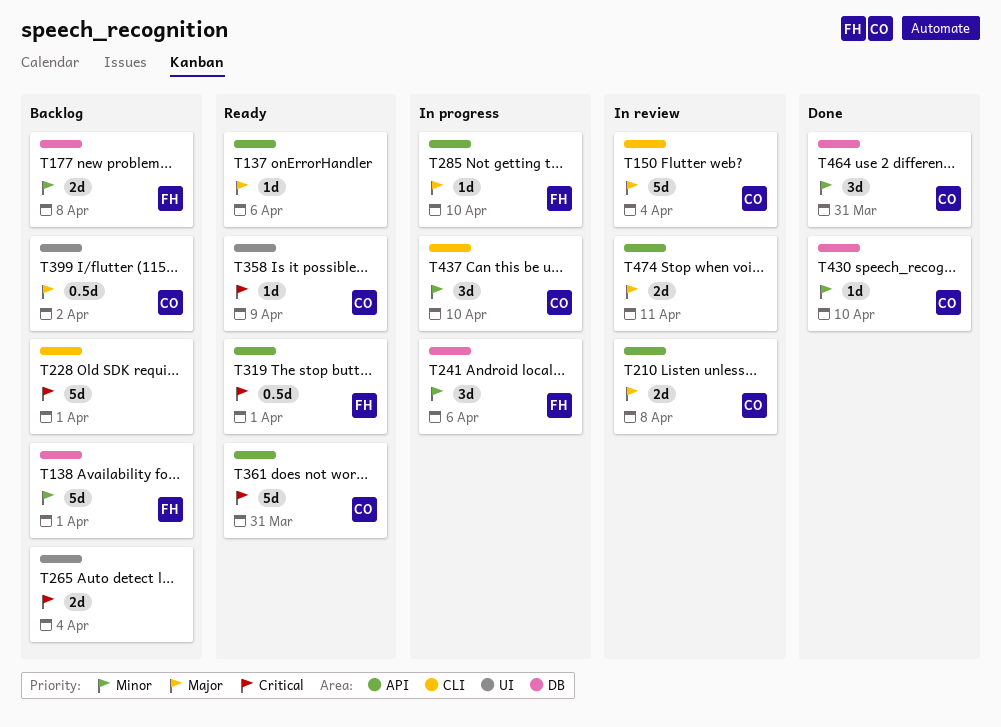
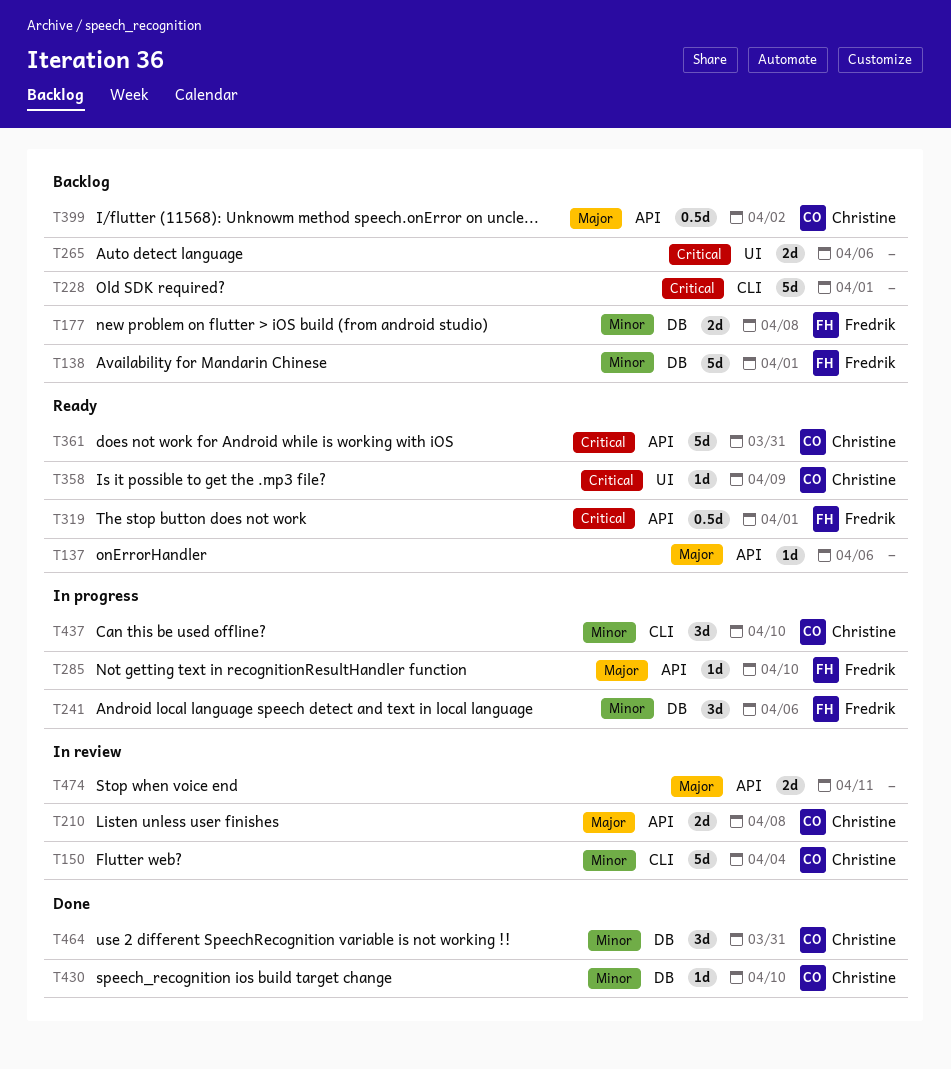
T150, priority: Major -> Minor
T265, due: Apr 4 -> Apr 6
T399, label: UI -> API

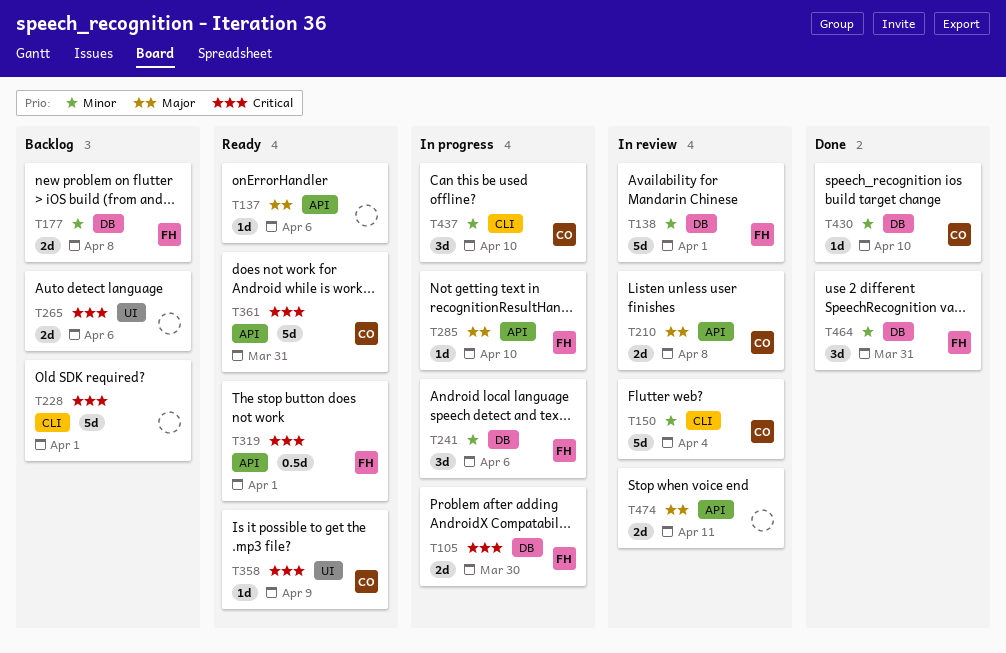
T105: none -> present
T138, status: Backlog -> In review
T399: present -> none
T464, owner: Christine -> Fredrik

